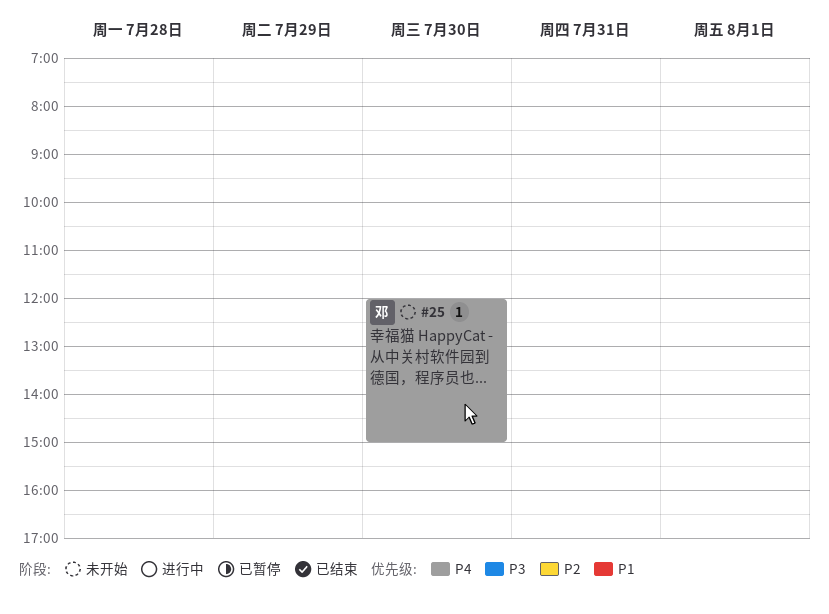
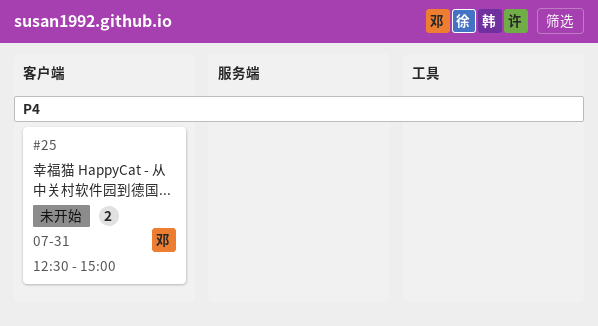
#25, estimate: 1 -> 2
#25, day: Jul 30 -> Jul 31
#25, begins: 12:00 -> 12:30

